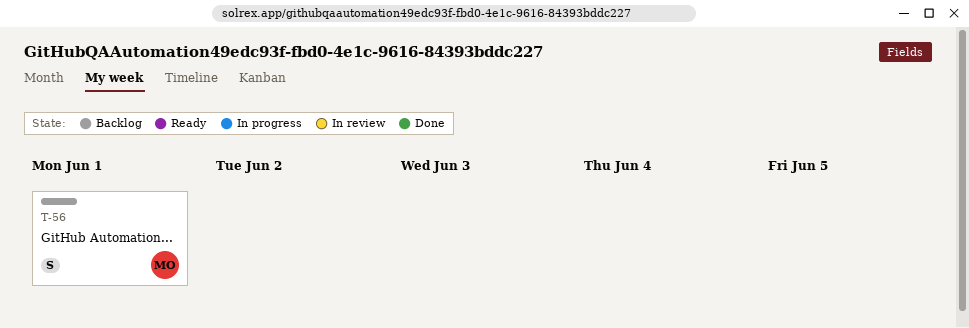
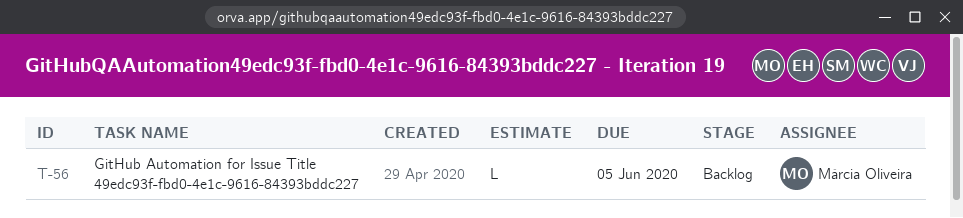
T-56, estimate: S -> L
T-56, due: Jun 1 -> Jun 5

